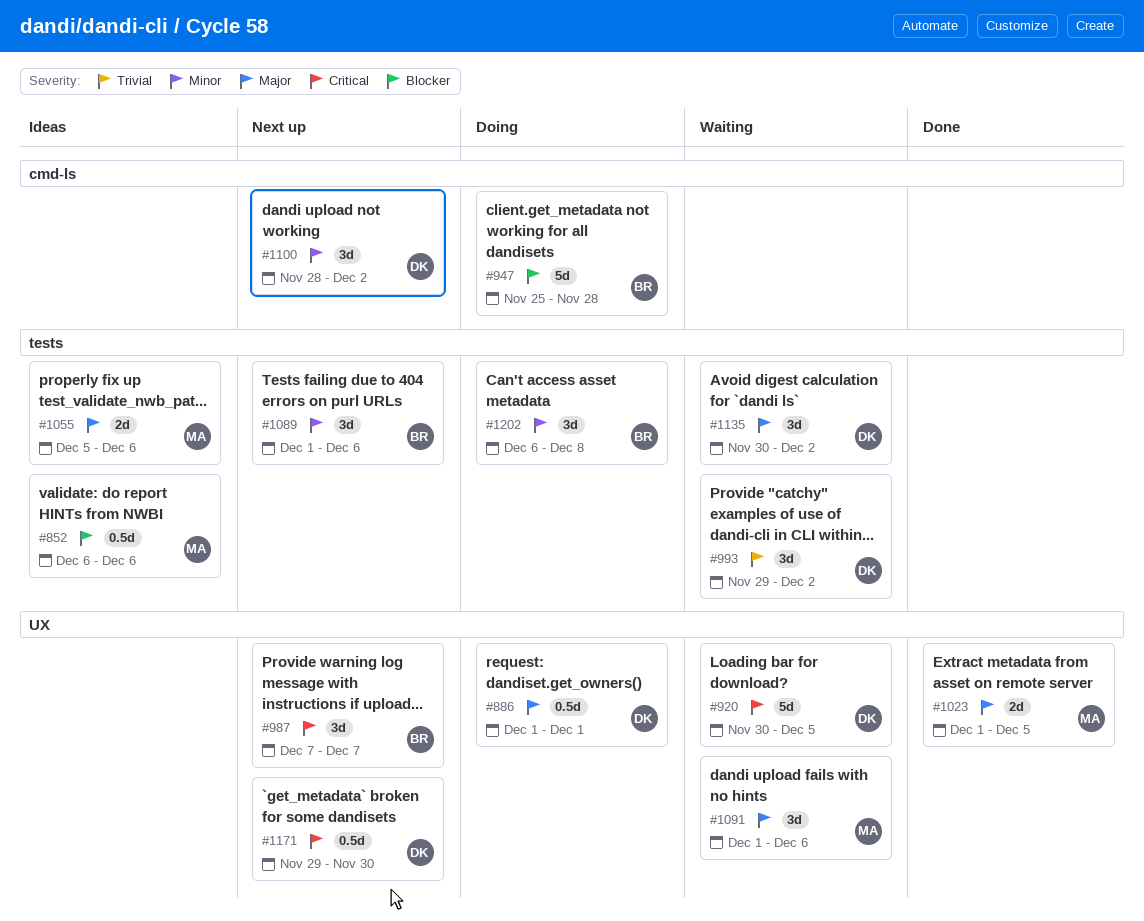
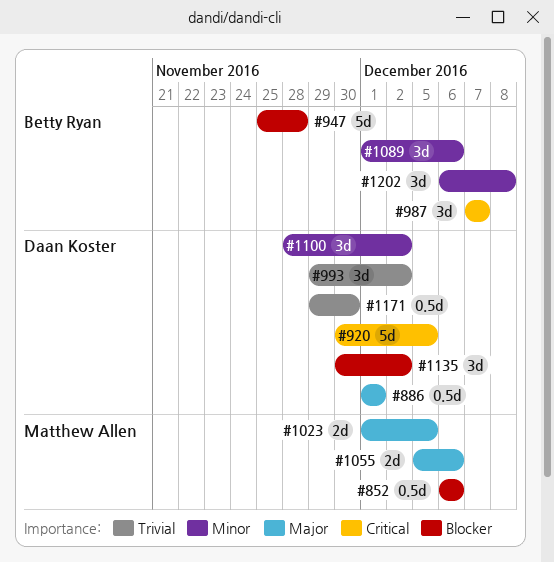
#1091: present -> none
#1135, priority: Major -> Blocker
#1171, priority: Critical -> Trivial

